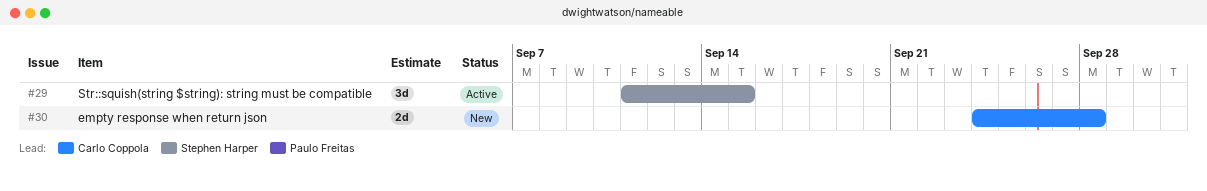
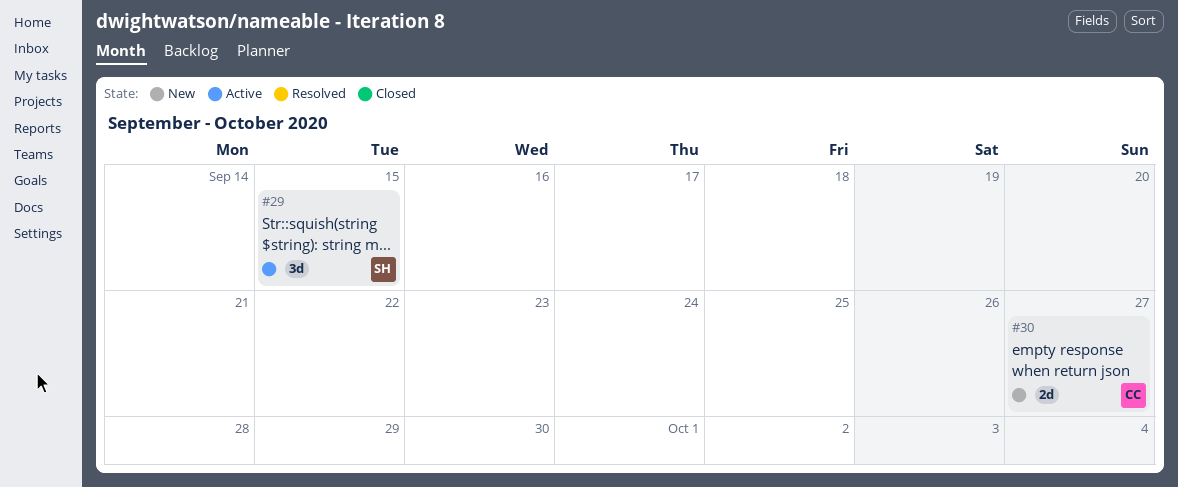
#30, due: Sep 28 -> Sep 27

